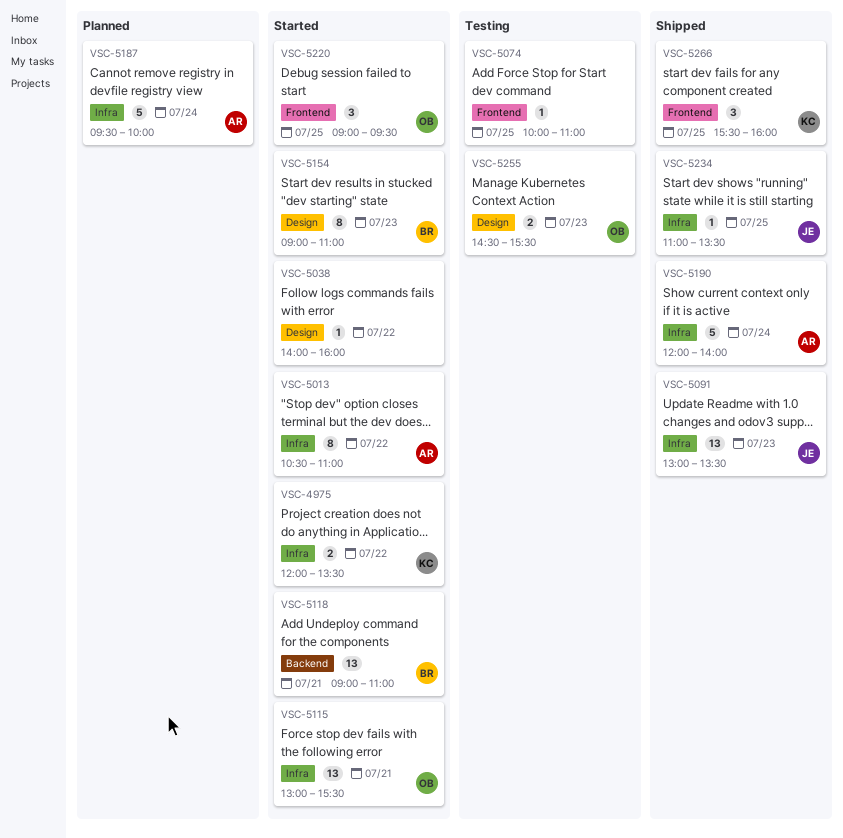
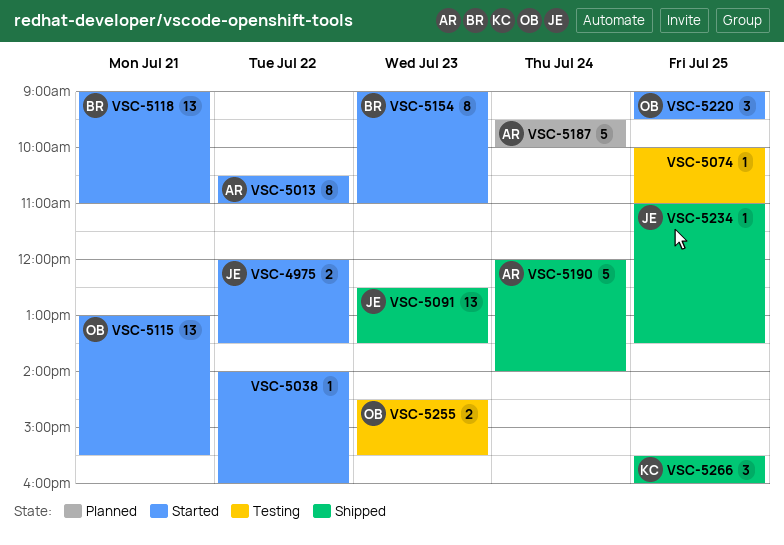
VSC-4975, owner: KC -> JE
VSC-5091, begins: 13:00 -> 12:30

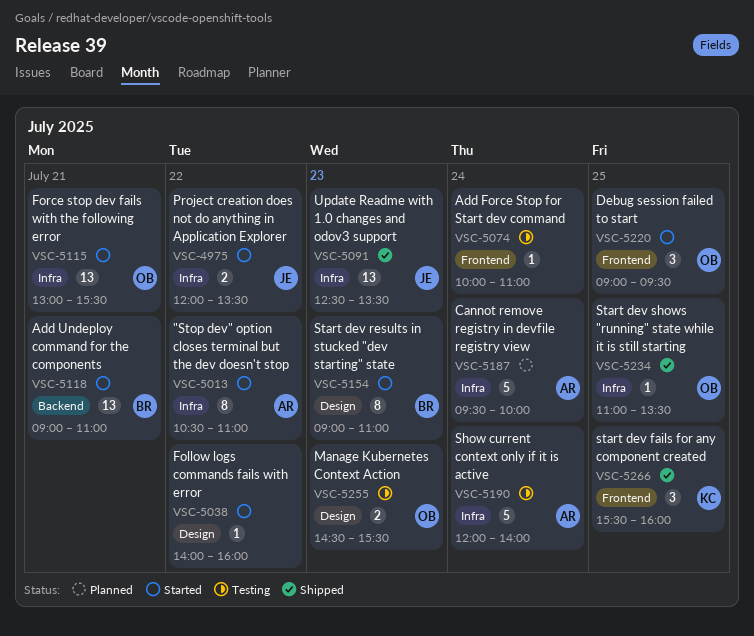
VSC-5074, day: Jul 25 -> Jul 24
VSC-5190, status: Shipped -> Testing
VSC-5234, owner: JE -> OB

